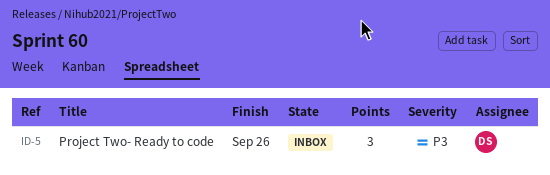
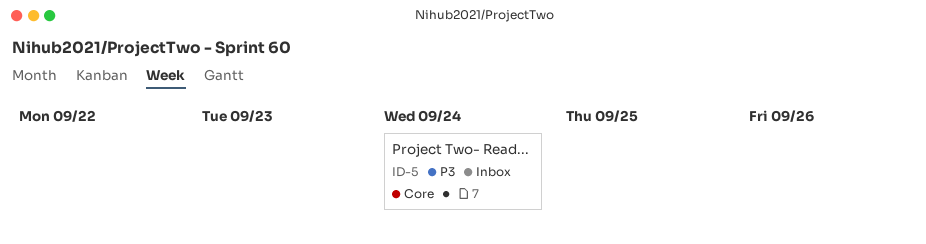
ID-5, estimate: 3 -> 1
ID-5, due: Sep 26 -> Sep 24

